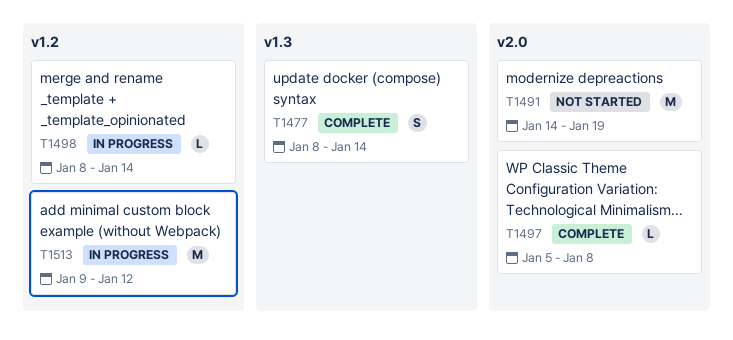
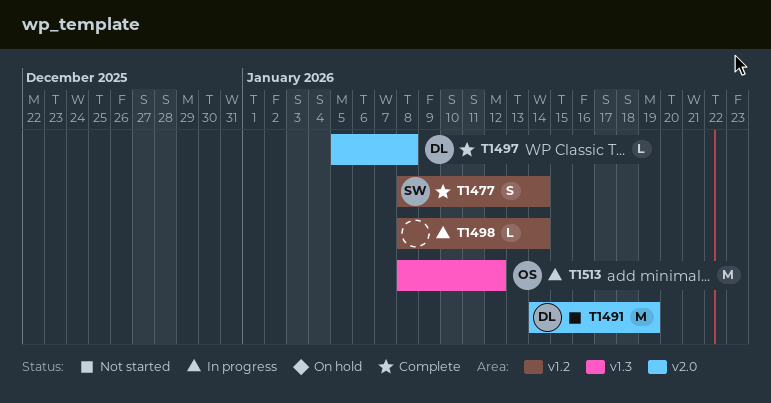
T1477, label: v1.3 -> v1.2
T1513, label: v1.2 -> v1.3
T1513, start: Jan 9 -> Jan 8

